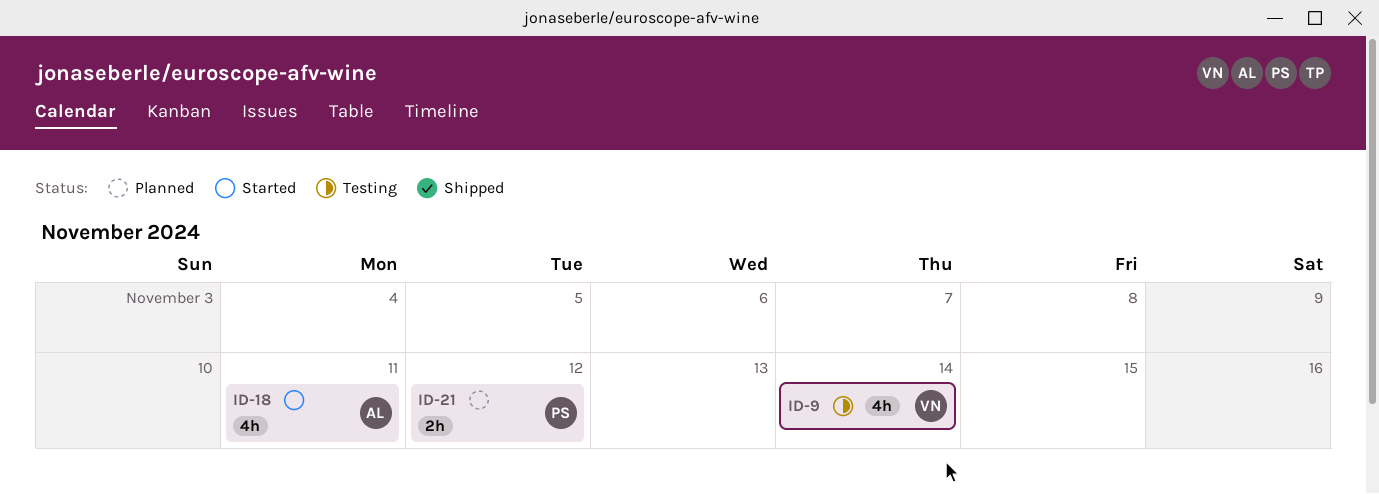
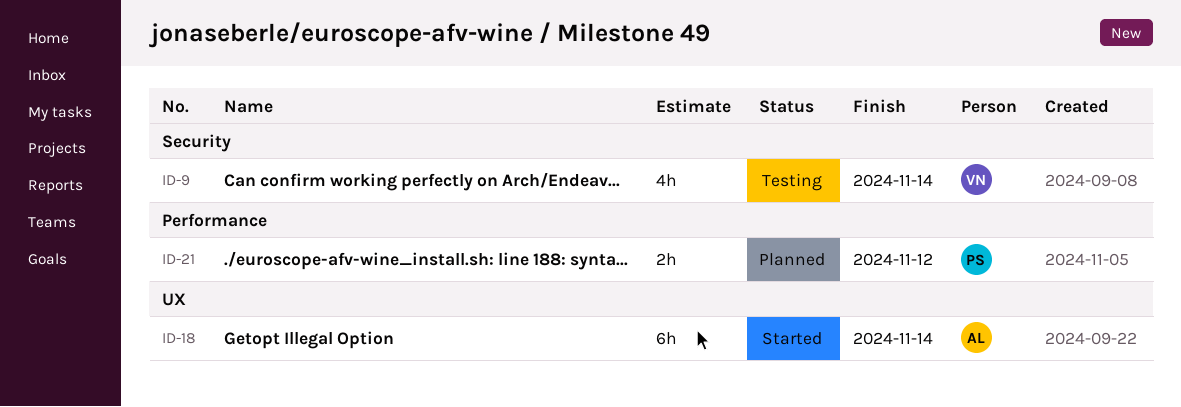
ID-18, estimate: 4h -> 6h
ID-18, due: Nov 11 -> Nov 14

